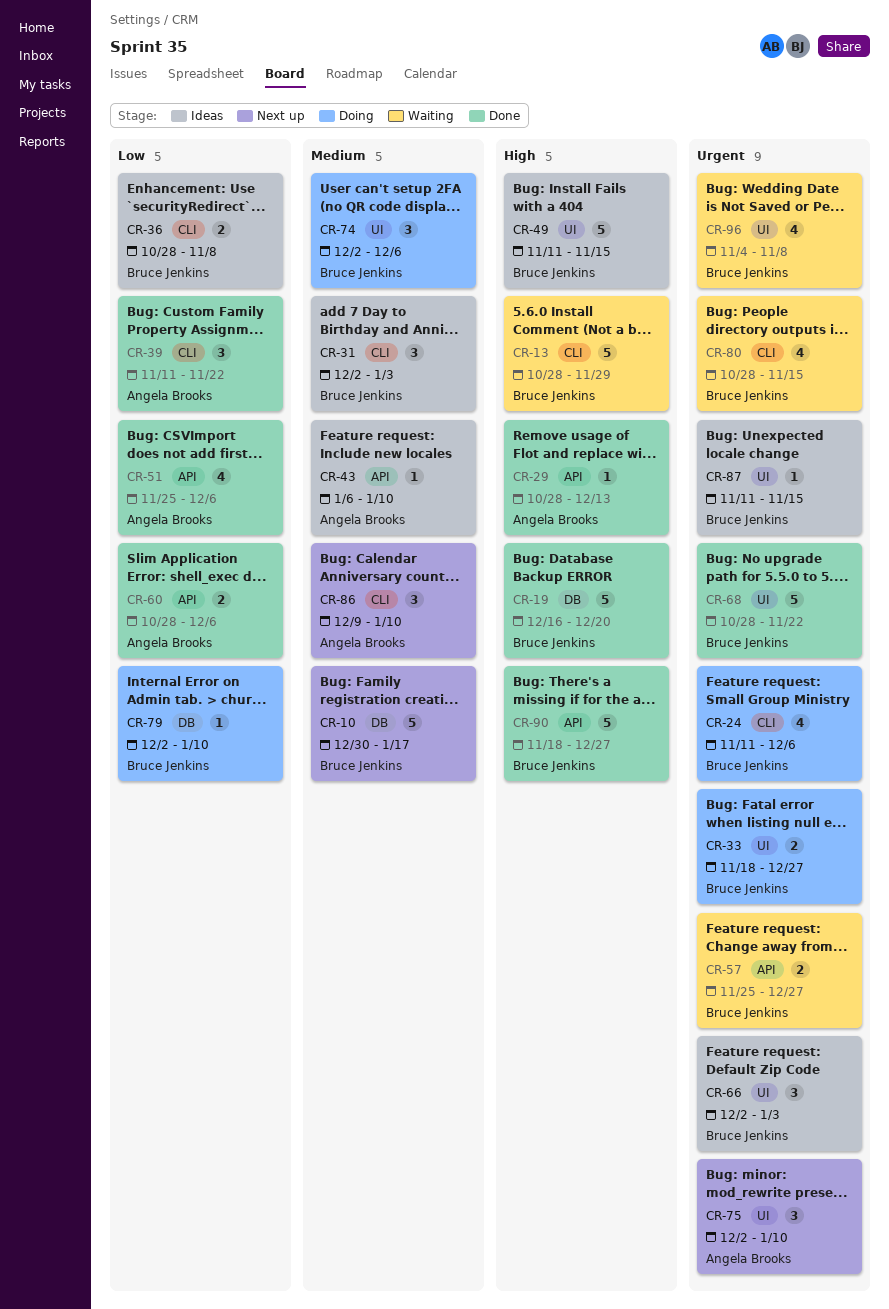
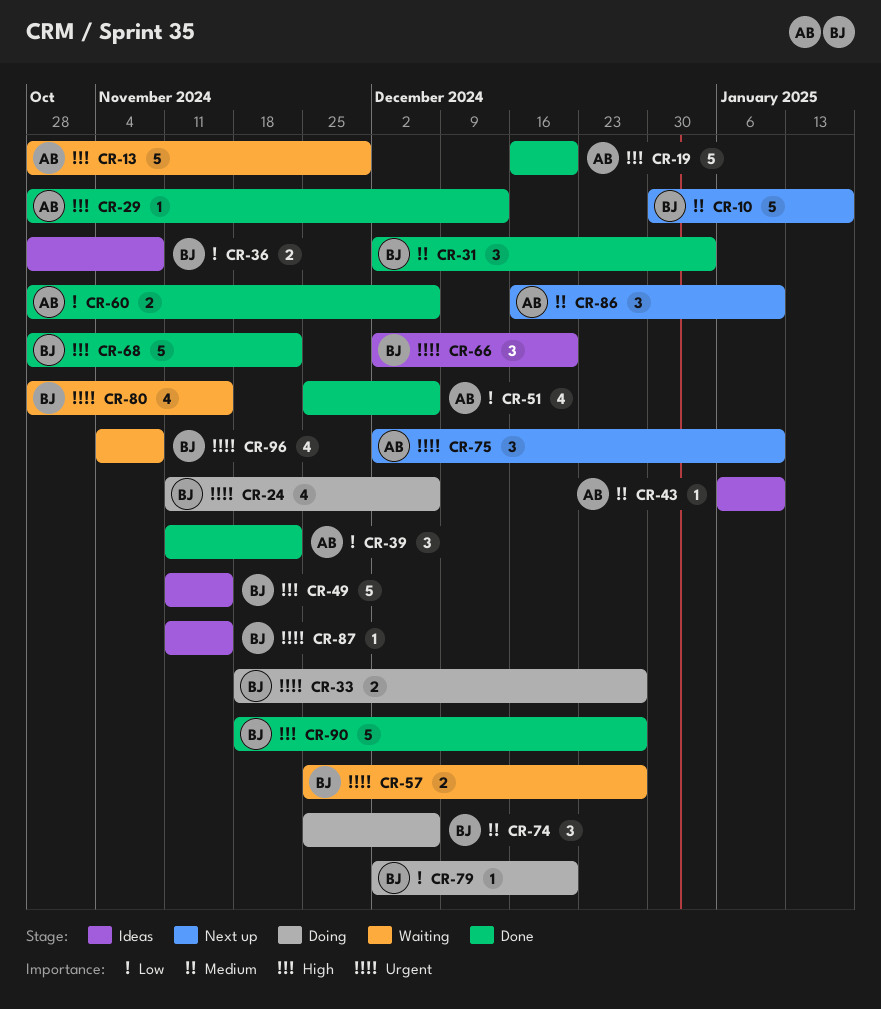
CR-13, owner: Bruce Jenkins -> Angela Brooks
CR-19, owner: Bruce Jenkins -> Angela Brooks
CR-31, status: Ideas -> Done
CR-66, due: Jan 3 -> Dec 20
CR-68, priority: Urgent -> High
CR-74, start: Dec 2 -> Nov 25
CR-79, due: Jan 10 -> Dec 20
CR-86, start: Dec 9 -> Dec 16

